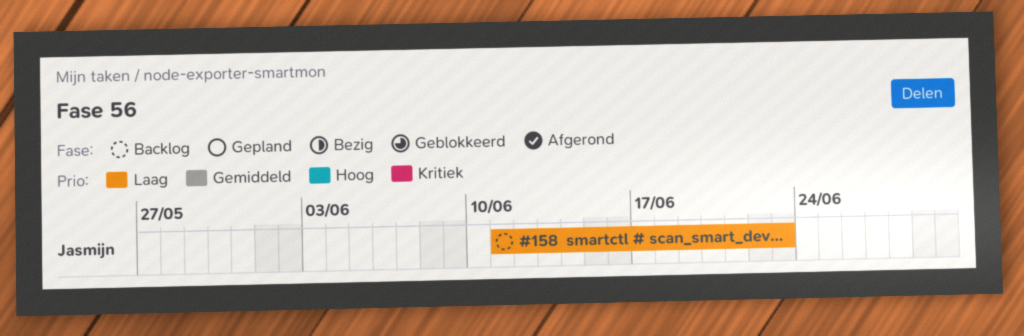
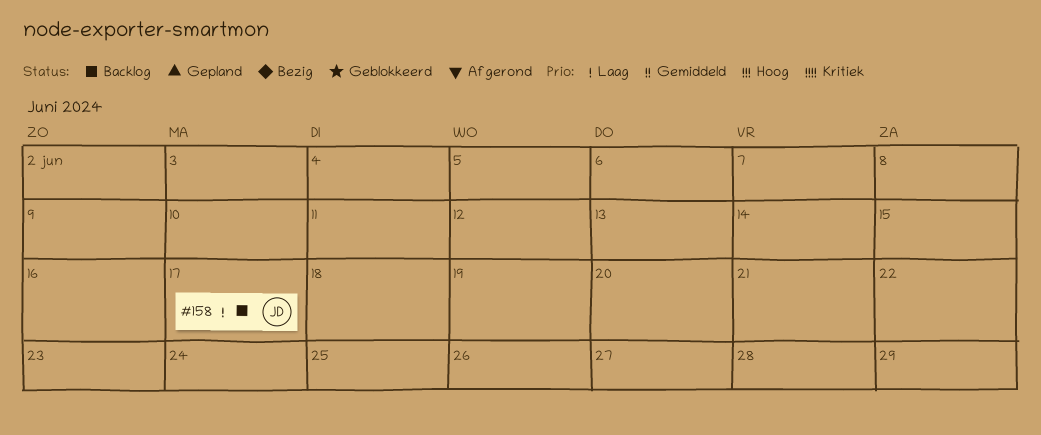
#158, due: Jun 23 -> Jun 17

